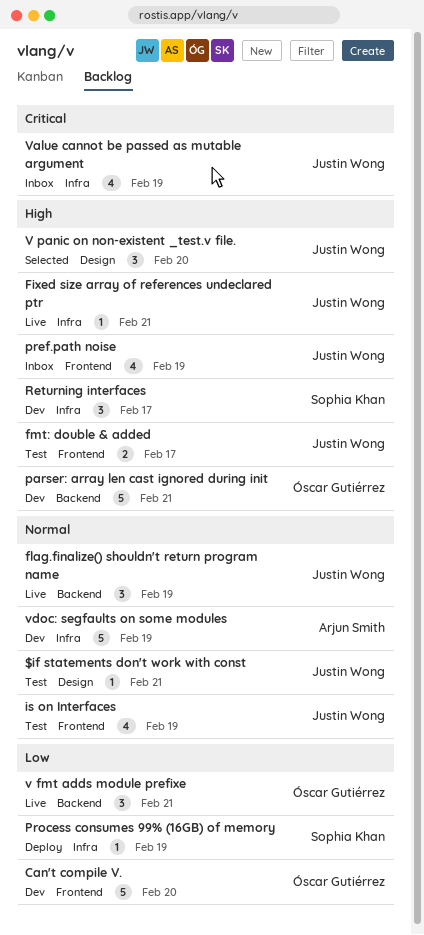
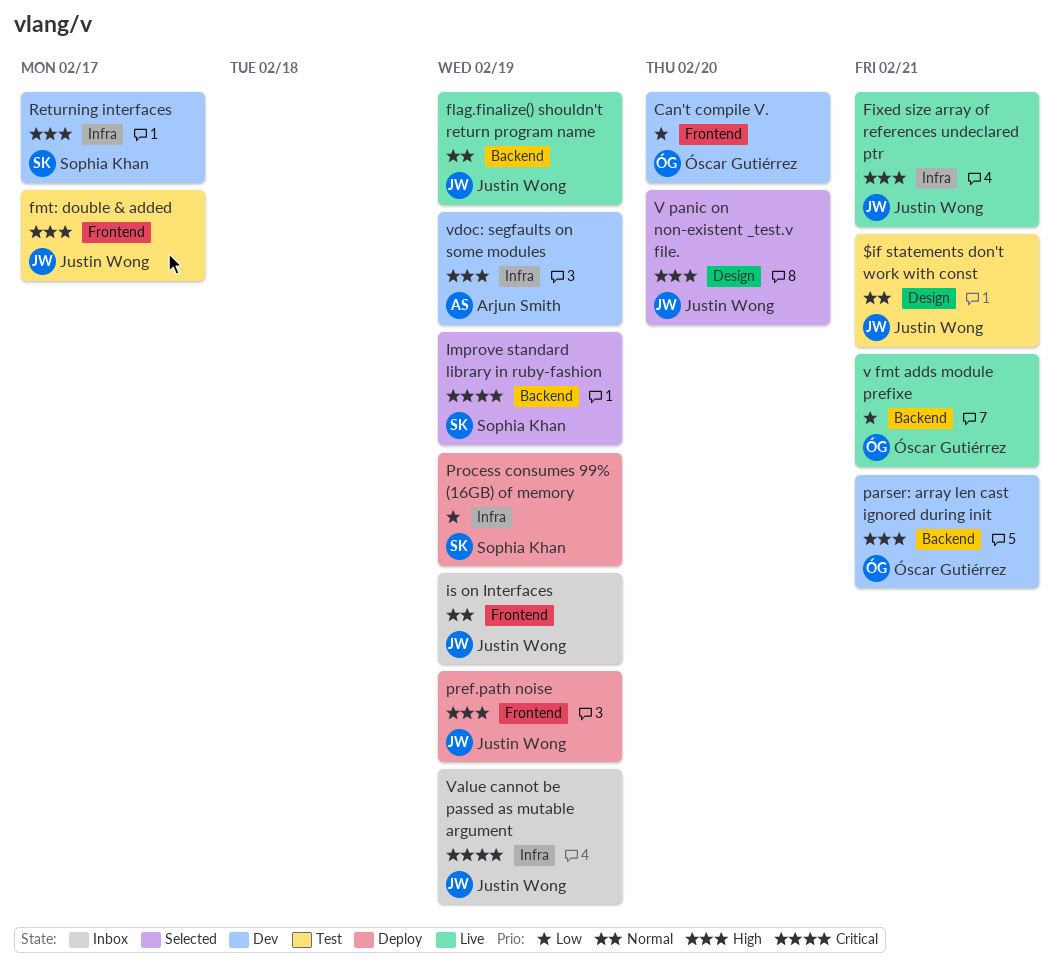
Improve standard library in ruby-fashion: none -> present
is on Interfaces, status: Test -> Inbox
pref.path noise, status: Inbox -> Deploy
vdoc: segfaults on some modules, priority: Normal -> High

